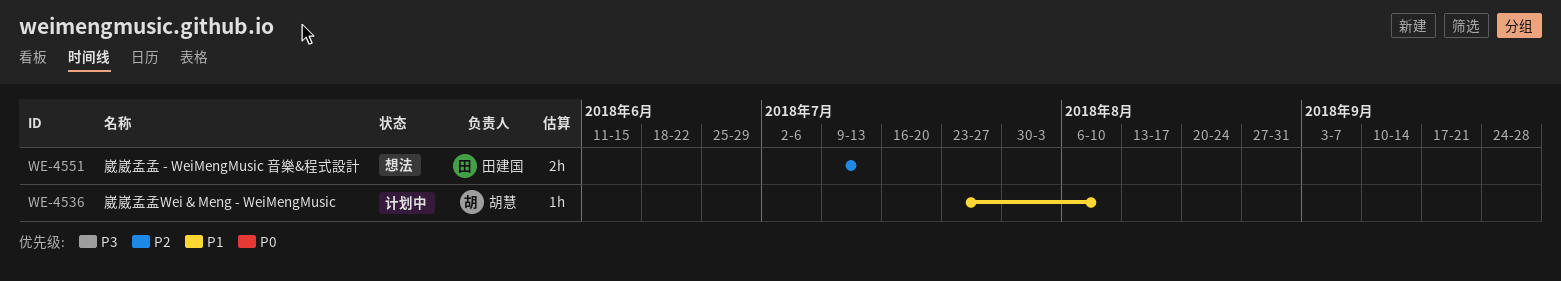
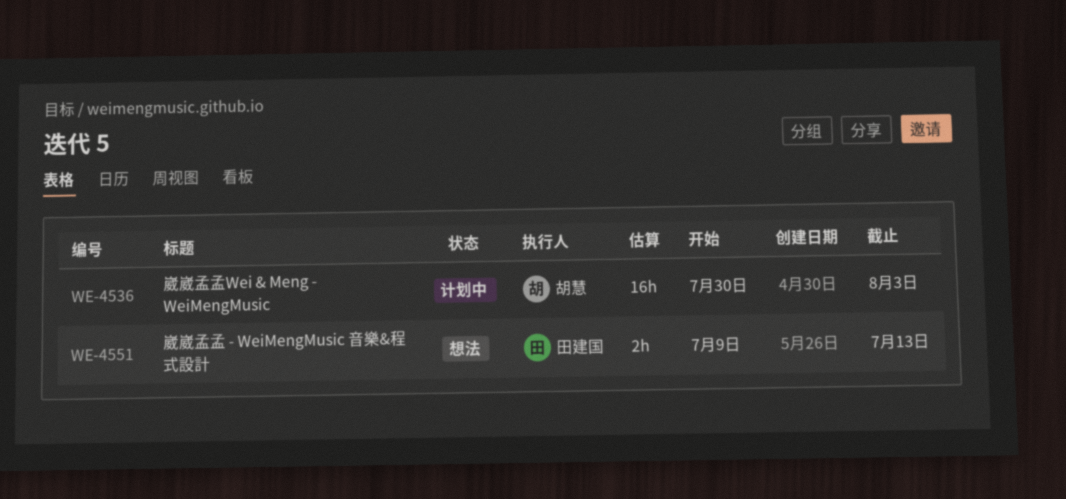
WE-4536, estimate: 1h -> 16h
WE-4536, start: Jul 23 -> Jul 30
WE-4536, due: Aug 10 -> Aug 3

